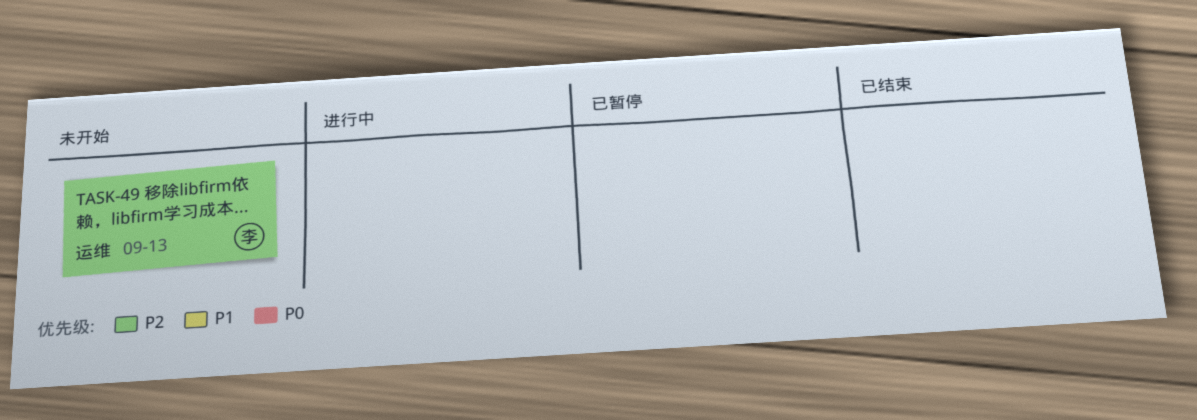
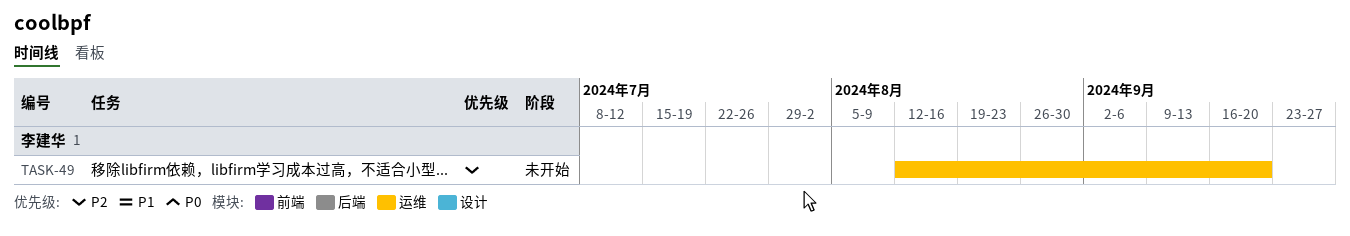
TASK-49, due: Sep 13 -> Sep 20

